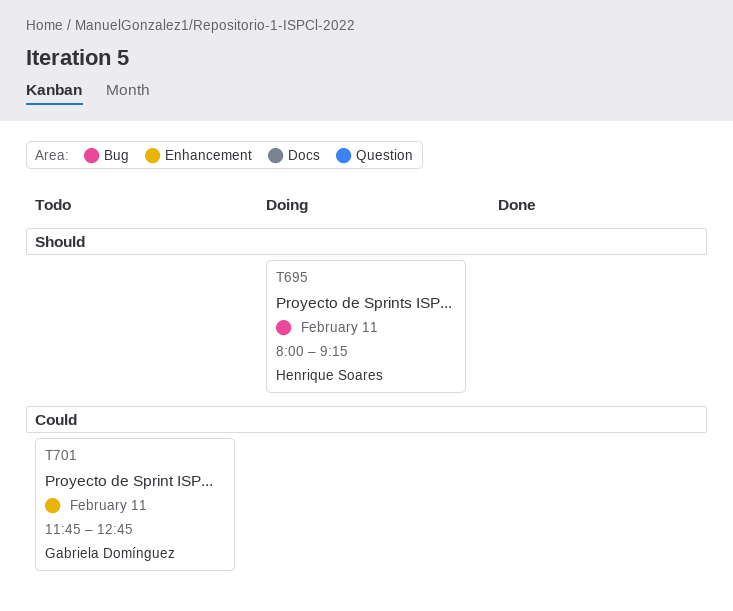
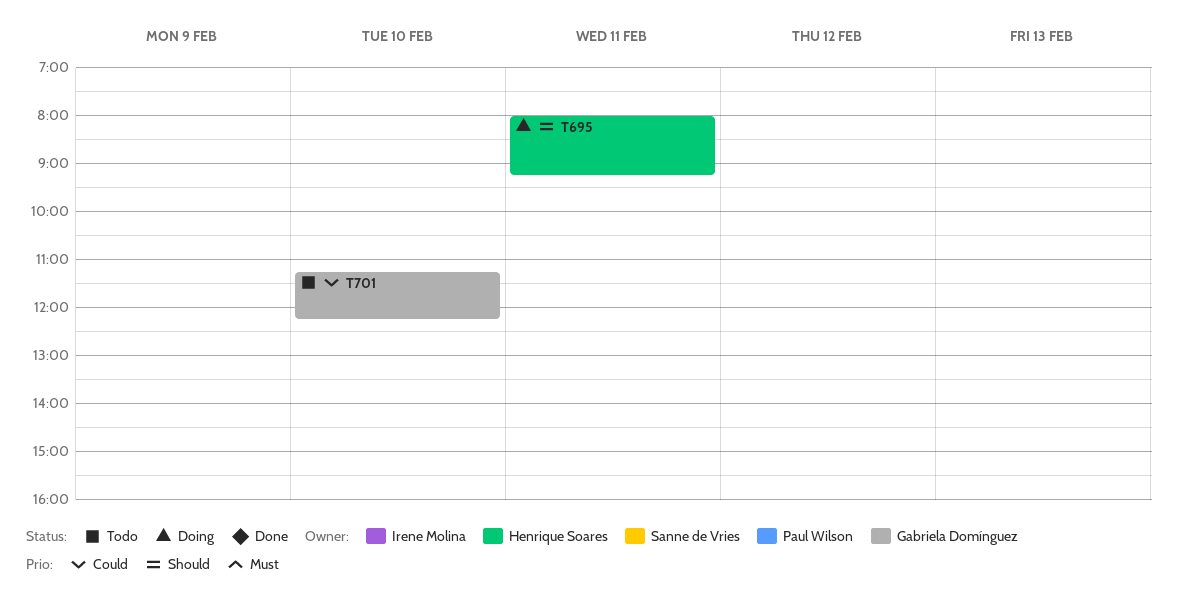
T701, day: Feb 11 -> Feb 10
T701, begins: 11:45 -> 11:15
T701, ends: 12:45 -> 12:15

